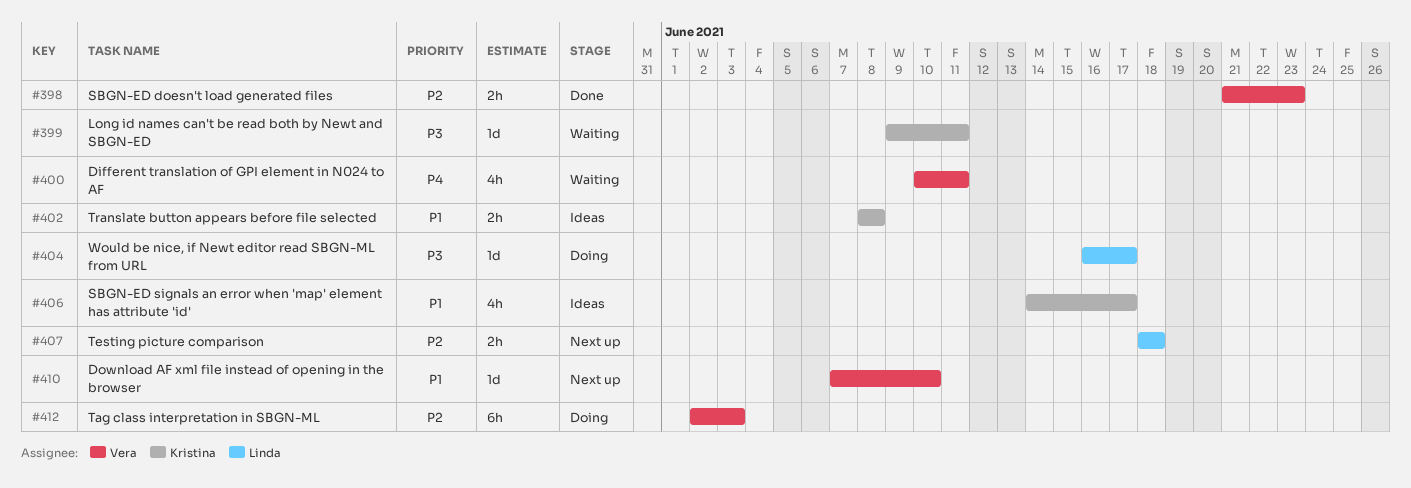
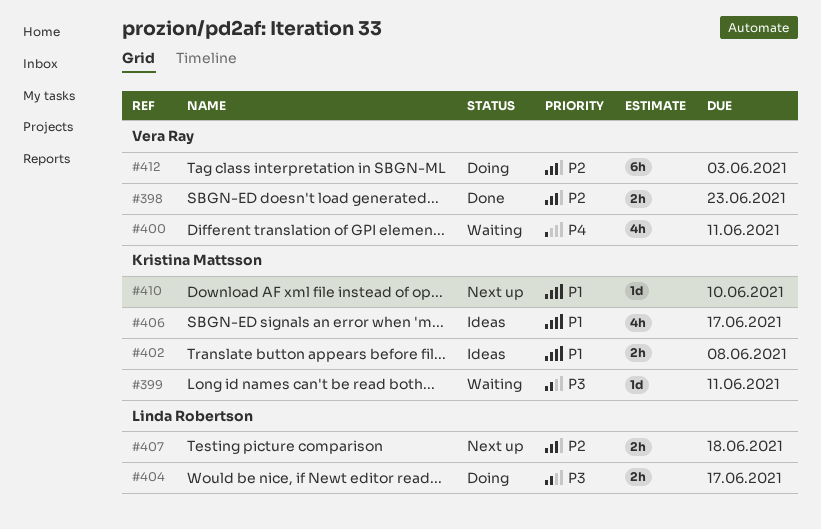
#404, estimate: 1d -> 2h
#410, owner: Vera Ray -> Kristina Mattsson

